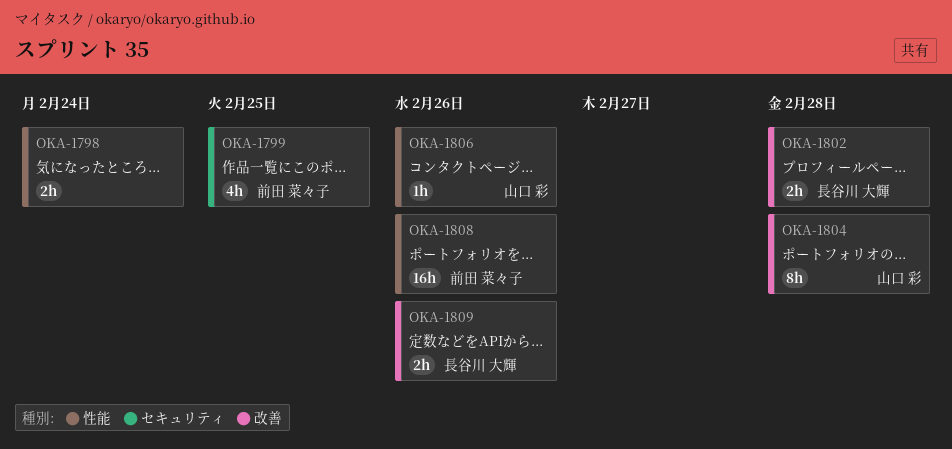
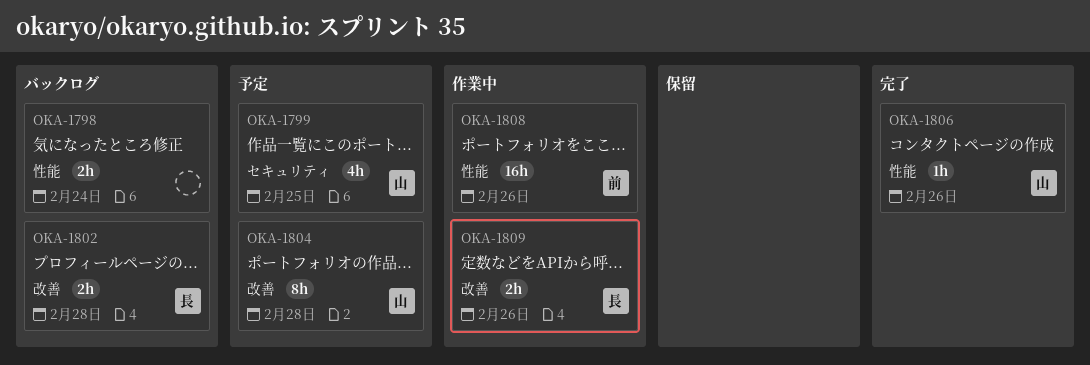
OKA-1799, owner: 前田 菜々子 -> 山口 彩

